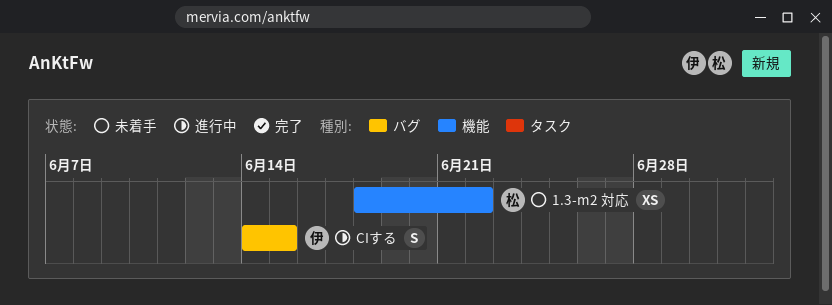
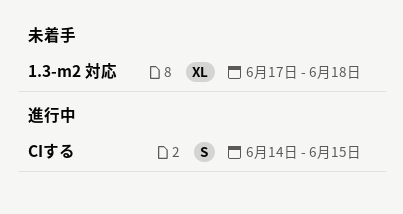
1.3-m2 対応, estimate: XS -> XL
1.3-m2 対応, start: Jun 18 -> Jun 17
1.3-m2 対応, due: Jun 22 -> Jun 18

